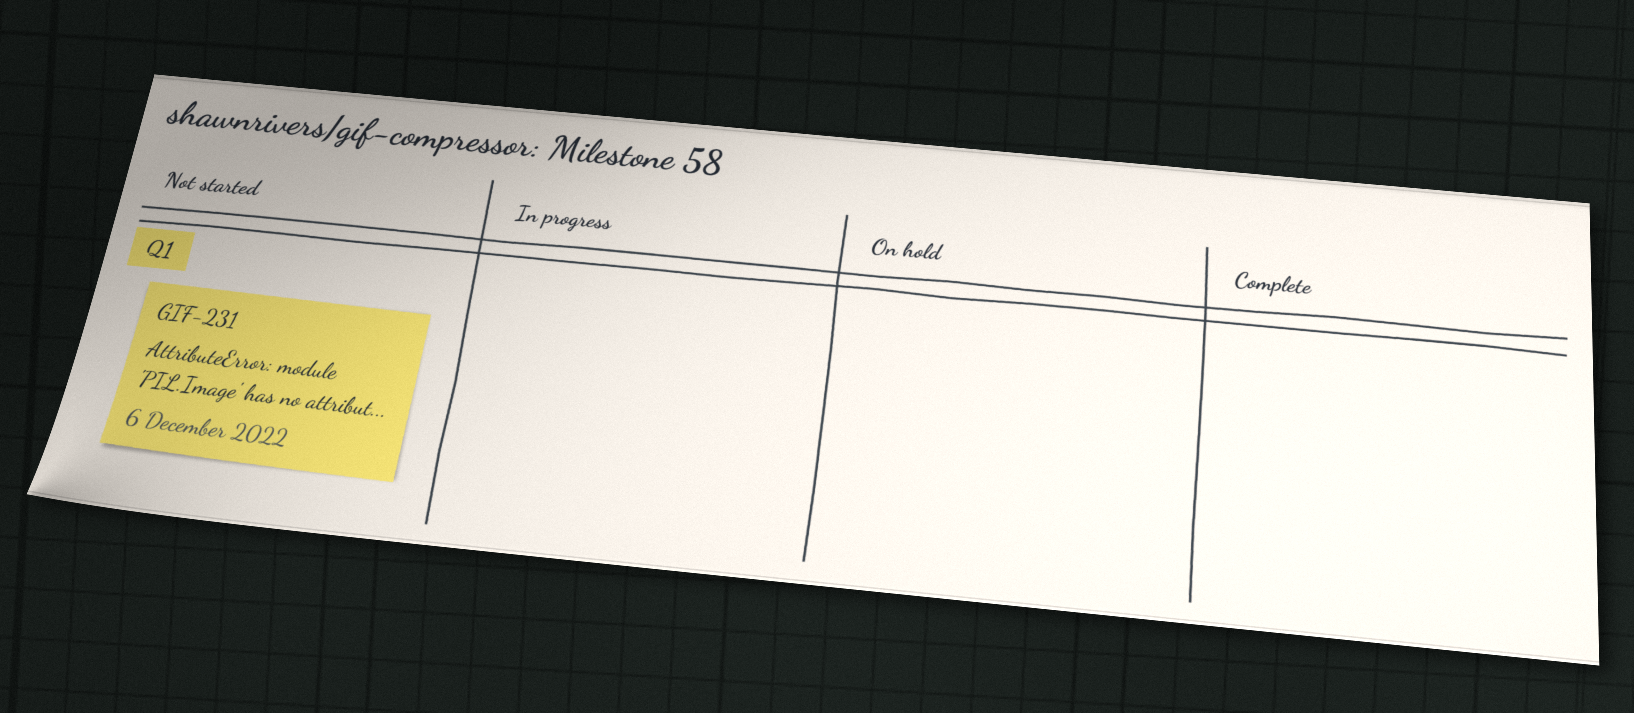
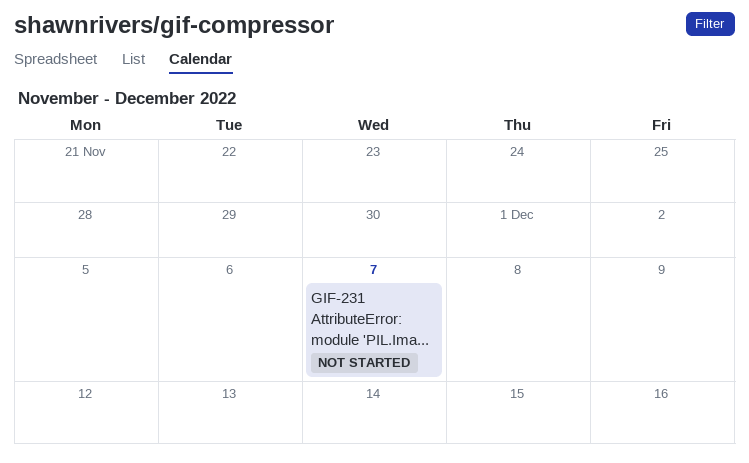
GIF-231, due: Dec 6 -> Dec 7

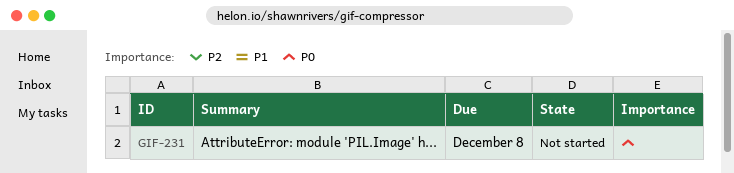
GIF-231, due: Dec 7 -> Dec 8

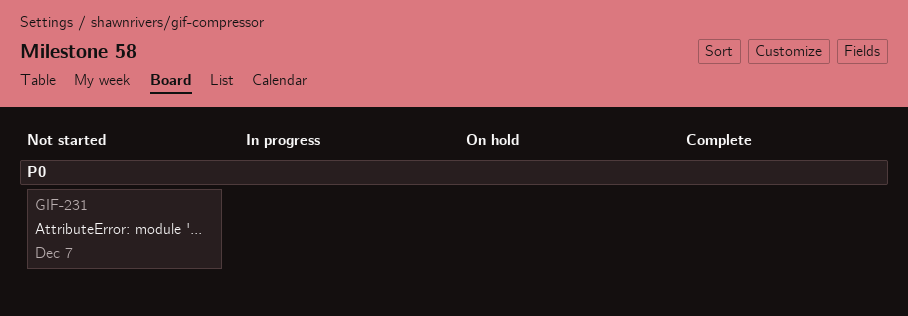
GIF-231, due: Dec 8 -> Dec 7

